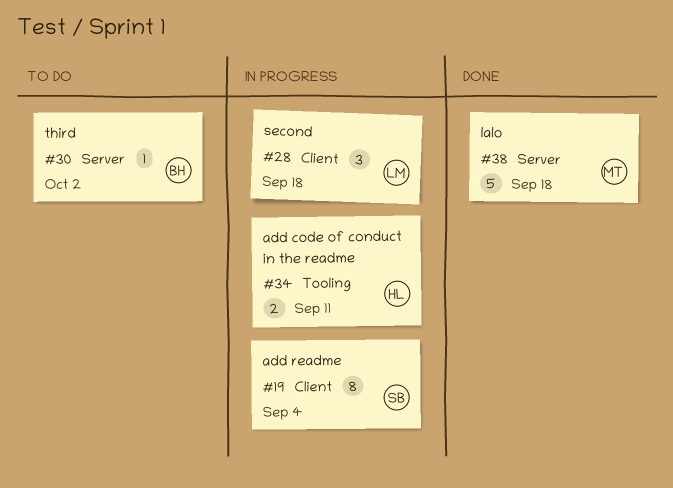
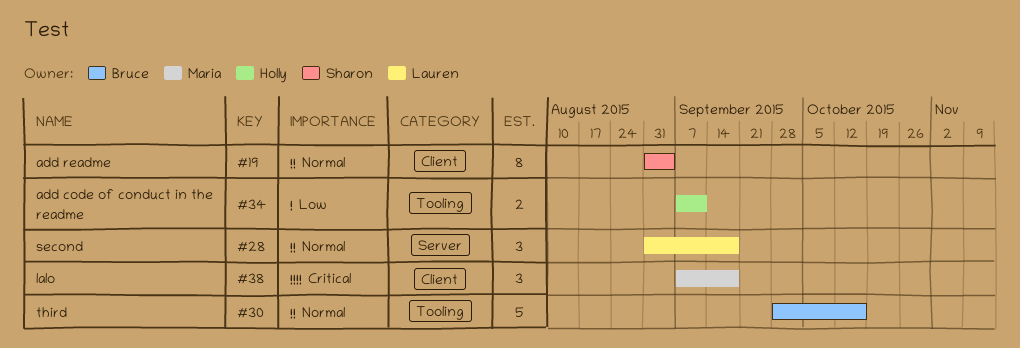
#28, label: Client -> Server
#30, label: Server -> Tooling
#30, estimate: 1 -> 5
#30, due: Oct 2 -> Oct 16
#38, label: Server -> Client
#38, estimate: 5 -> 3

